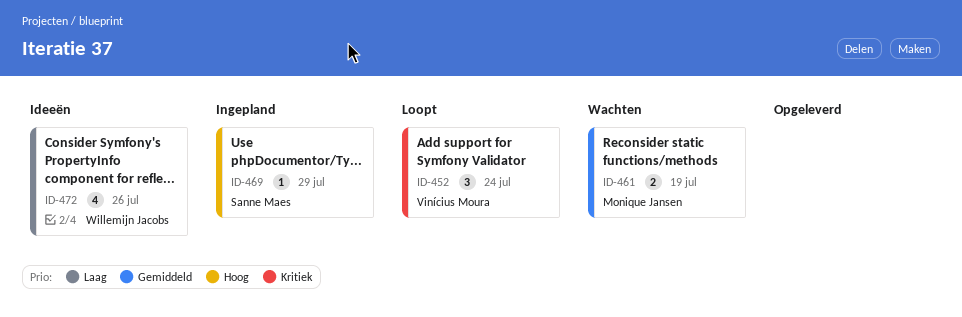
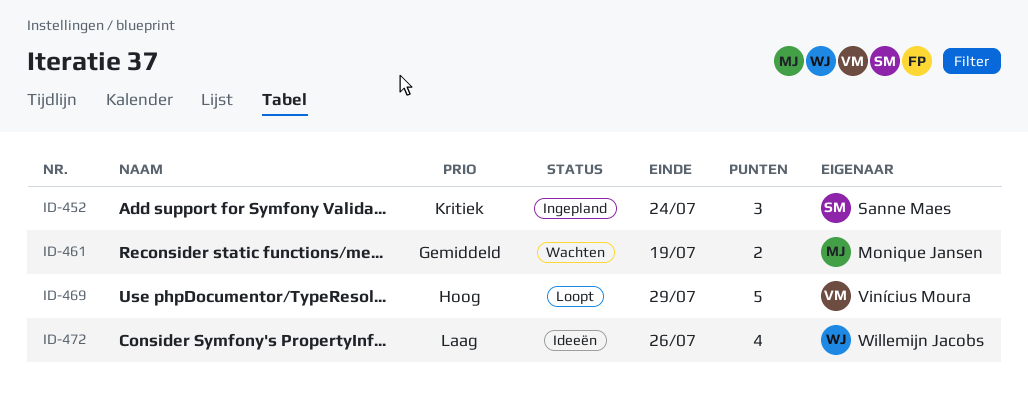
ID-452, status: Loopt -> Ingepland
ID-452, owner: Vinícius Moura -> Sanne Maes
ID-469, status: Ingepland -> Loopt
ID-469, owner: Sanne Maes -> Vinícius Moura
ID-469, estimate: 1 -> 5

